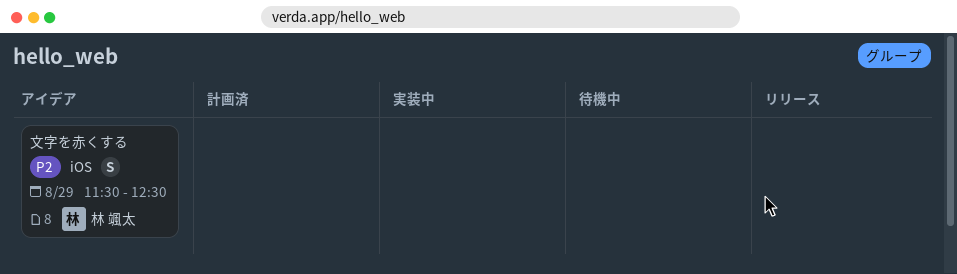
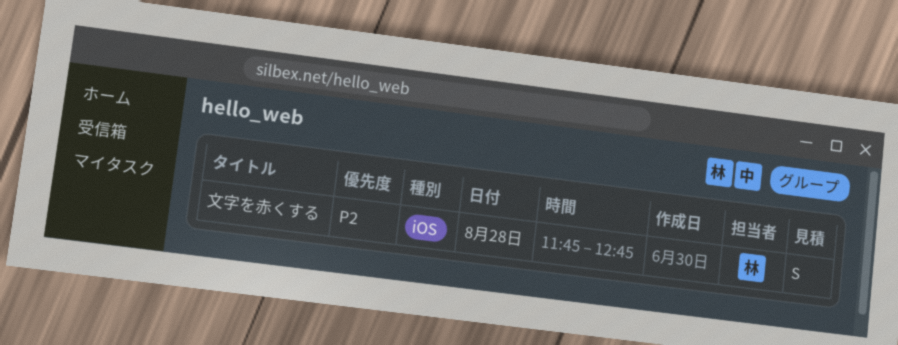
文字を赤くする, day: Aug 29 -> Aug 28
文字を赤くする, begins: 11:30 -> 11:45
文字を赤くする, ends: 12:30 -> 12:45

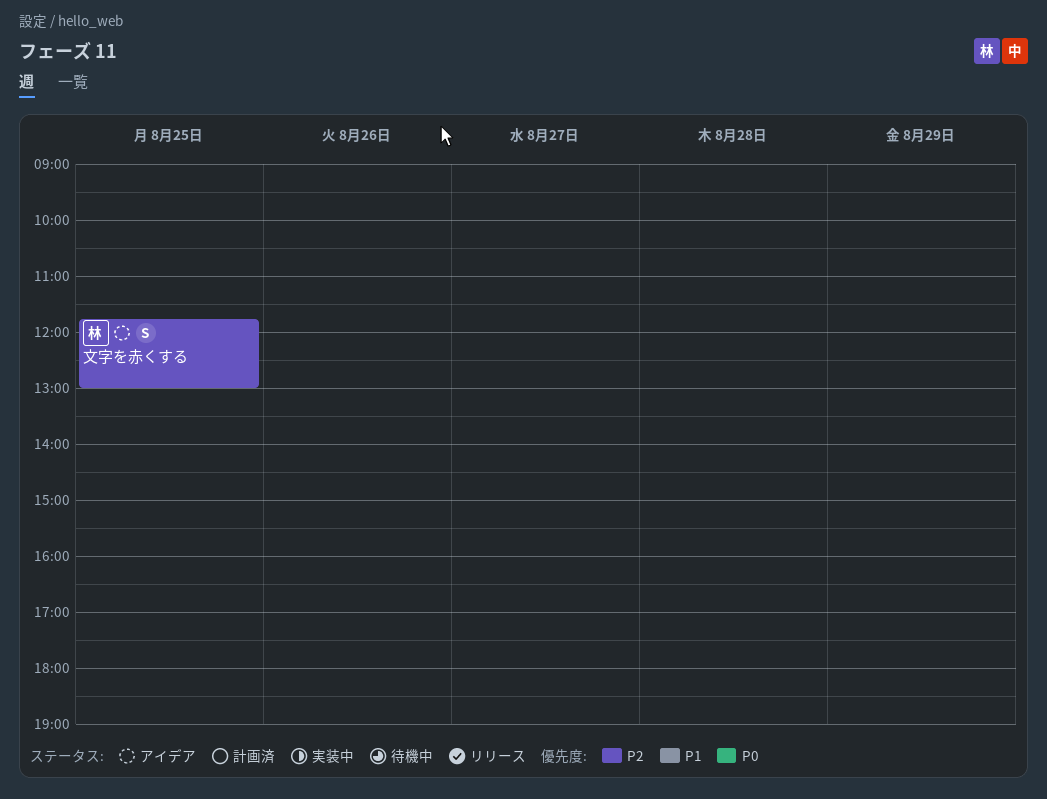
文字を赤くする, day: Aug 28 -> Aug 25
文字を赤くする, ends: 12:45 -> 13:00

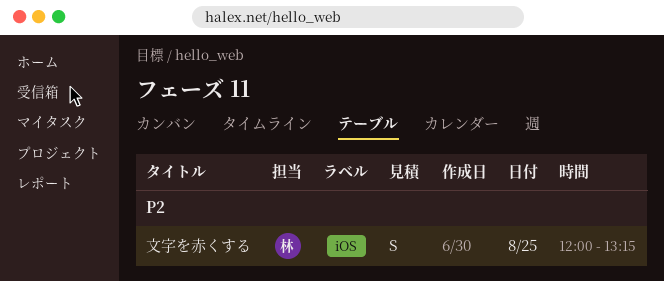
文字を赤くする, begins: 11:45 -> 12:00
文字を赤くする, ends: 13:00 -> 13:15

